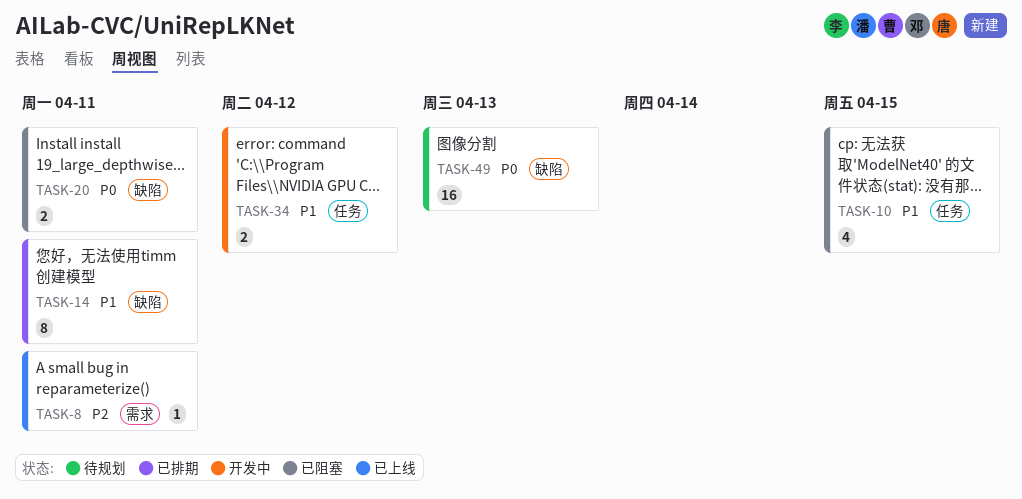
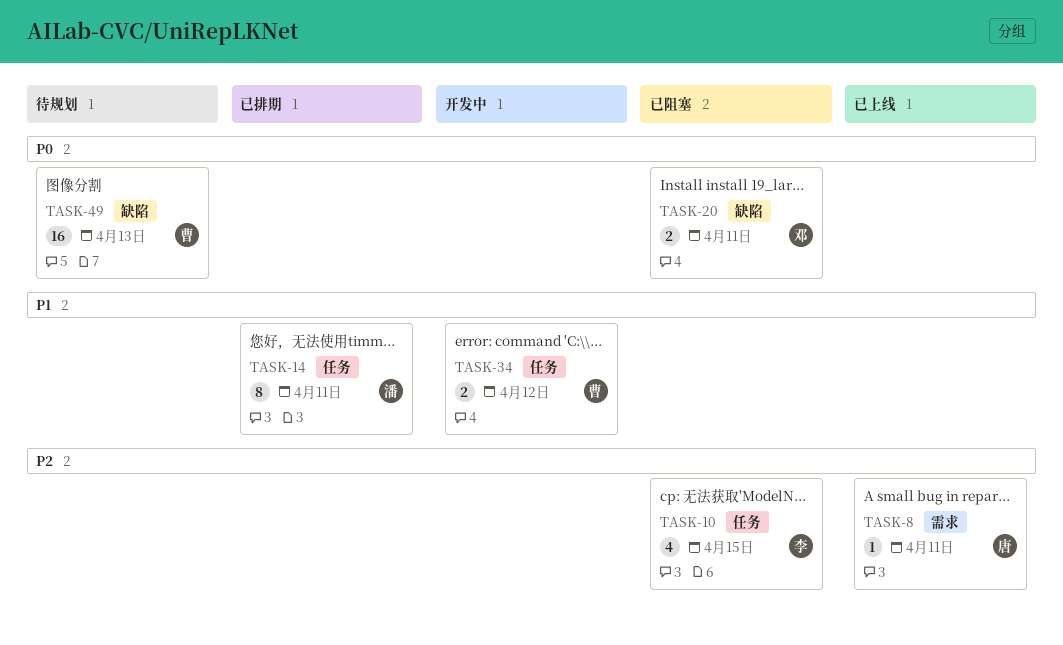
TASK-10, priority: P1 -> P2
TASK-14, label: 缺陷 -> 任务

